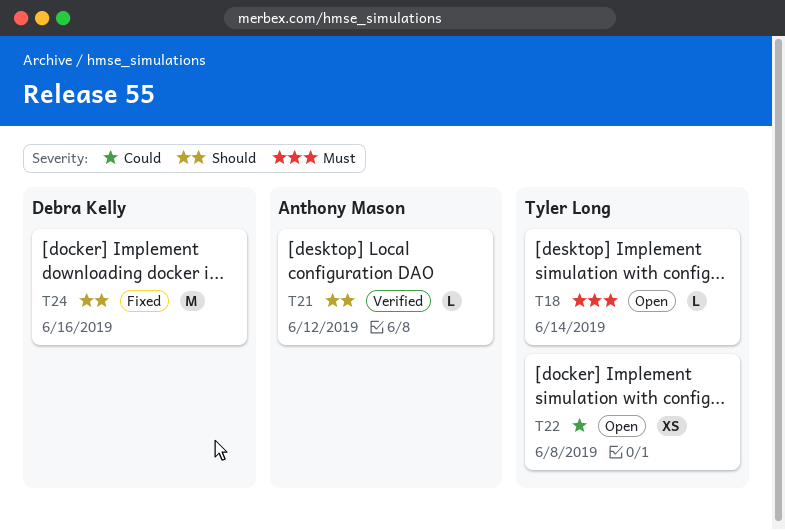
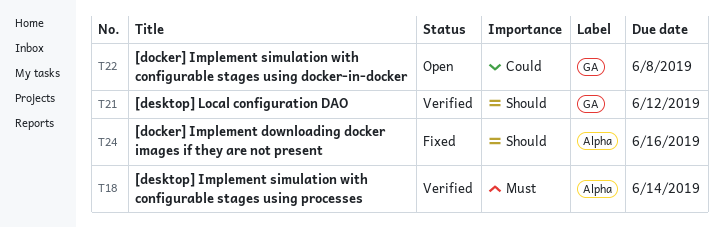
T18, status: Open -> Verified

